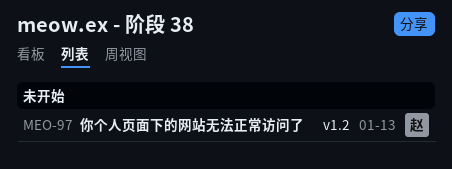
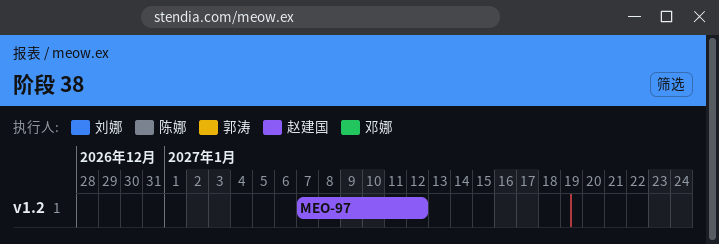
MEO-97, due: Jan 13 -> Jan 12

